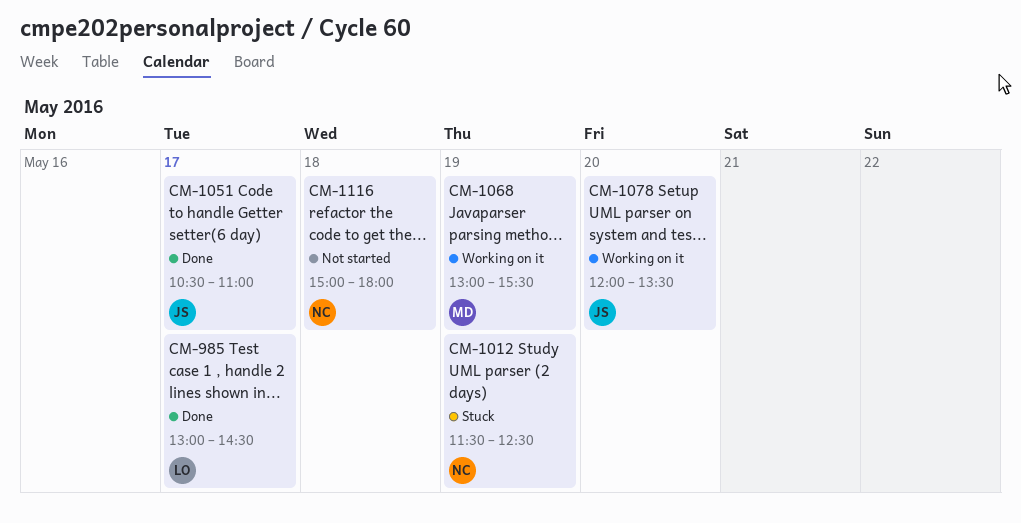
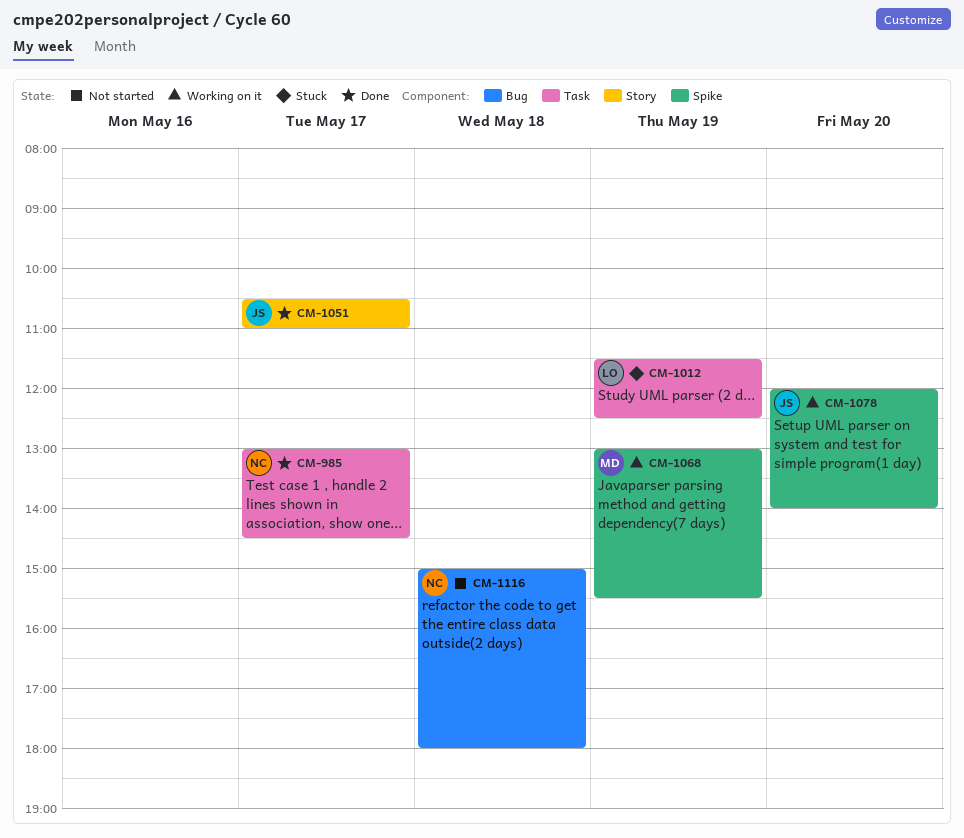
CM-985, owner: LO -> NC
CM-1012, owner: NC -> LO
CM-1078, ends: 13:30 -> 14:00

